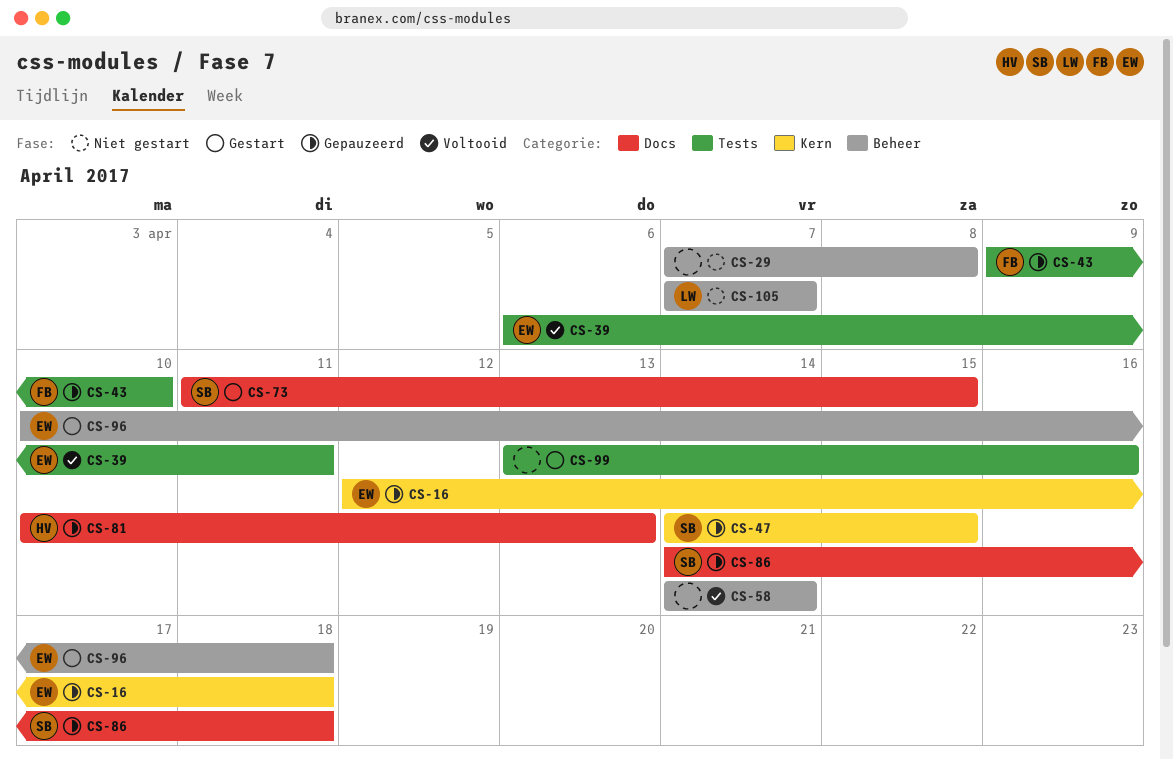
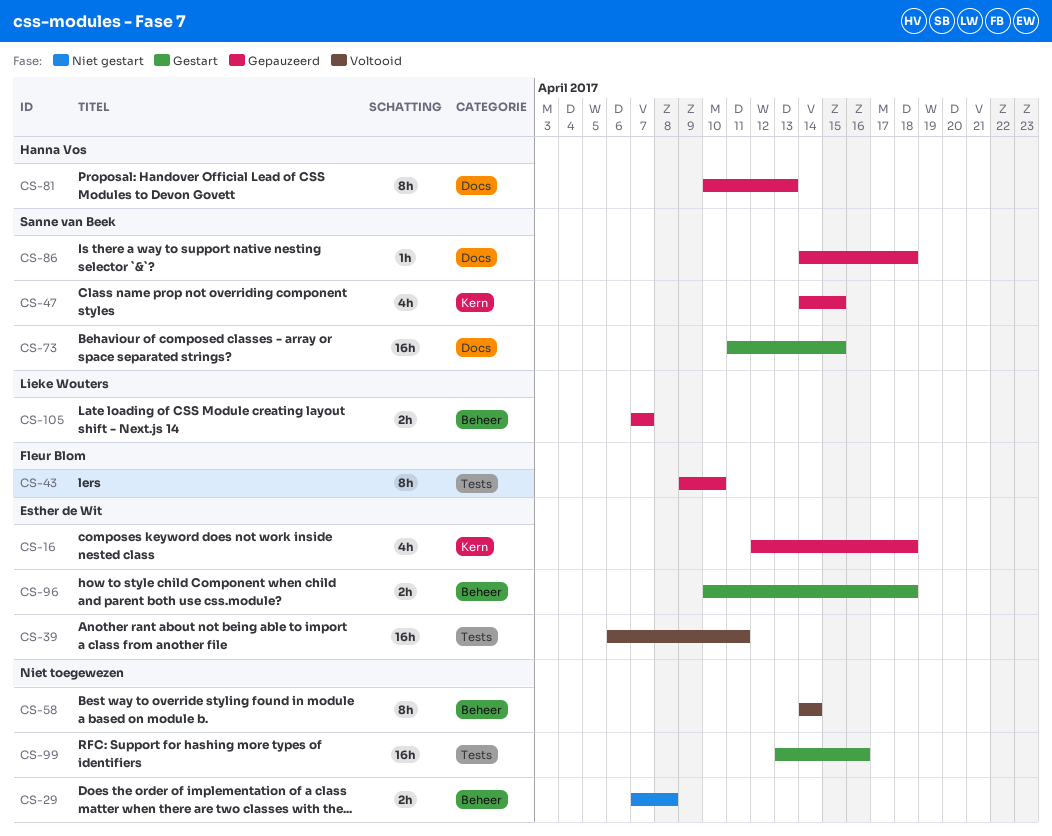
CS-105, status: Niet gestart -> Gepauzeerd

